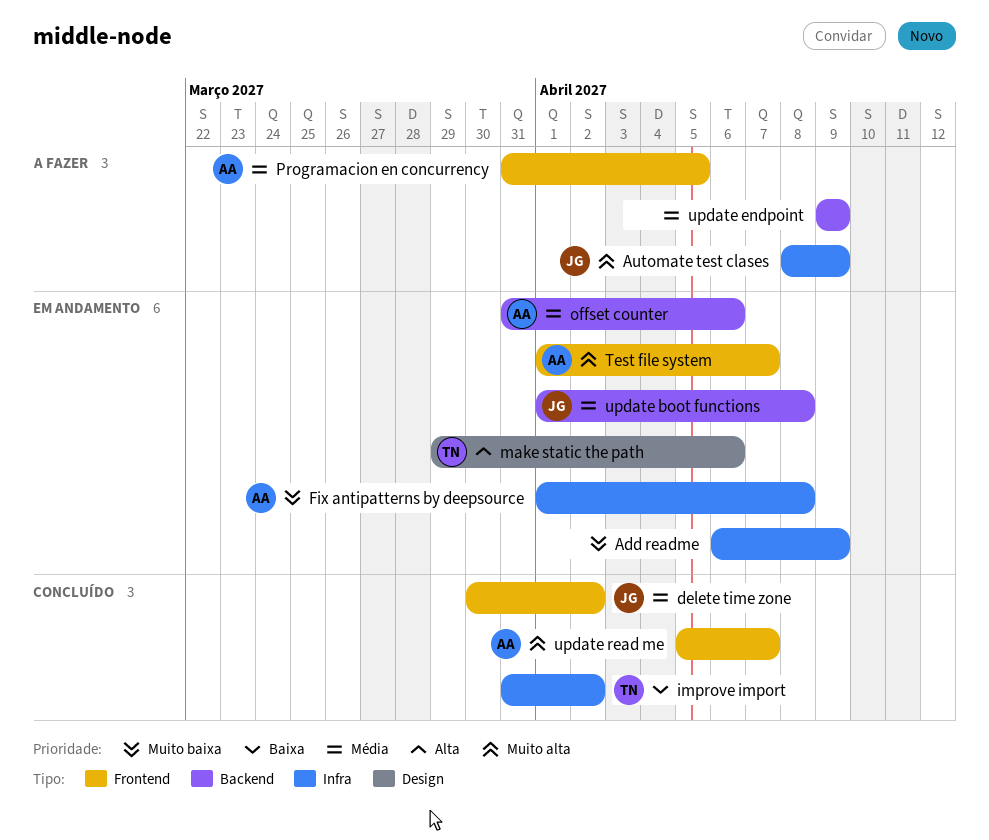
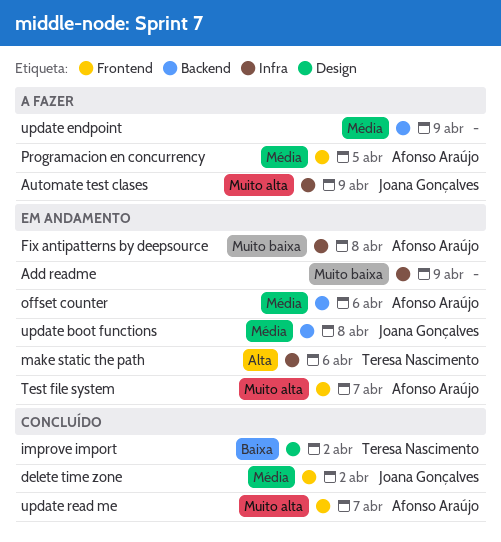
improve import, label: Infra -> Design
make static the path, label: Design -> Infra

